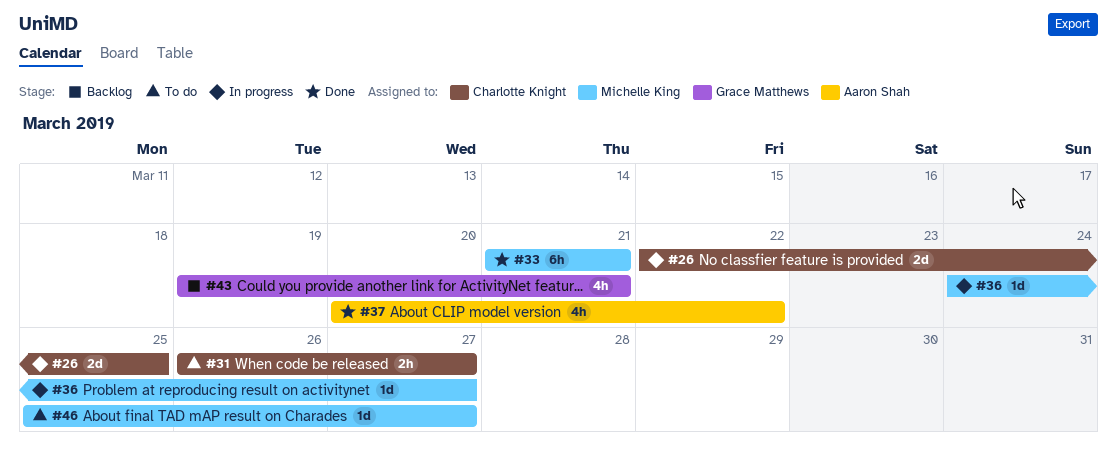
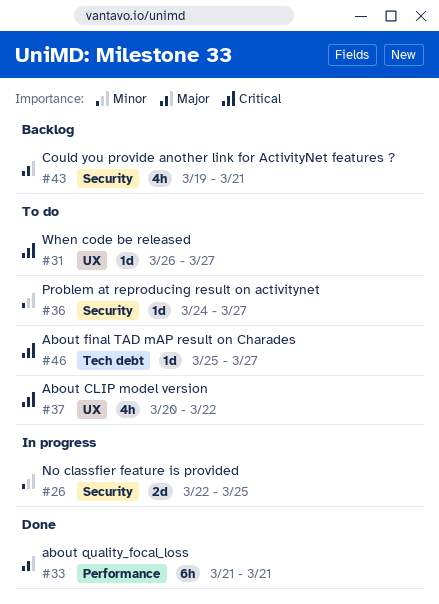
#31, estimate: 2h -> 1d
#36, status: In progress -> To do
#37, status: Done -> To do

